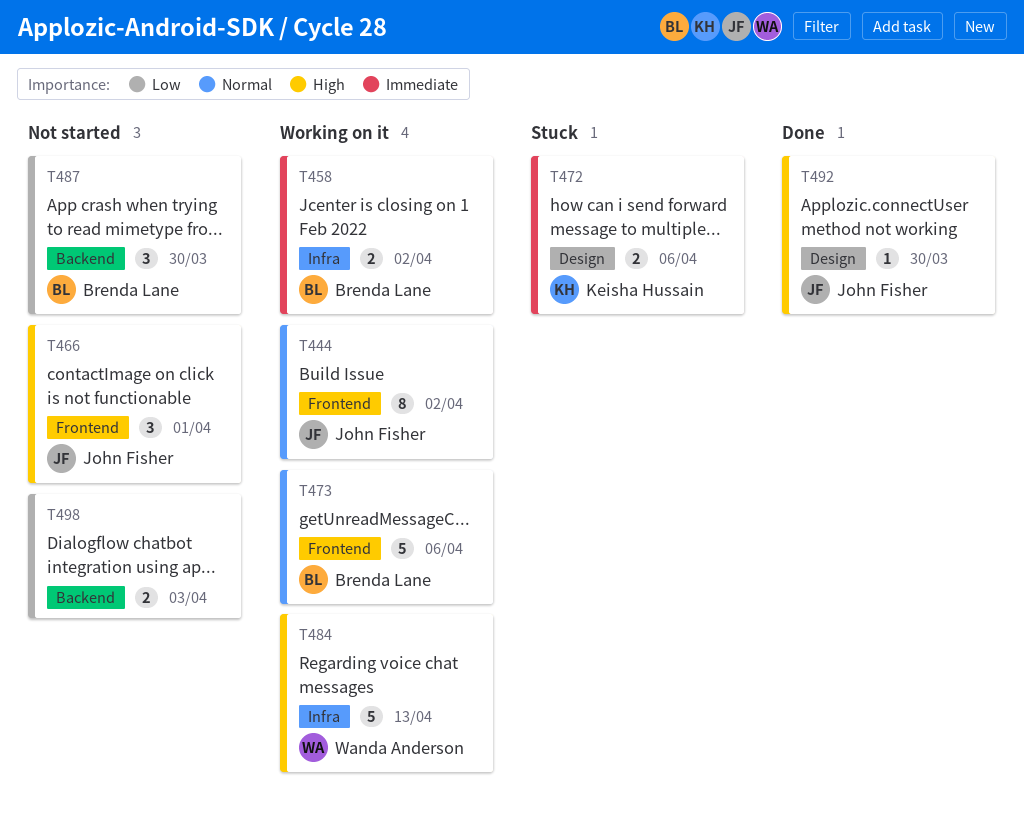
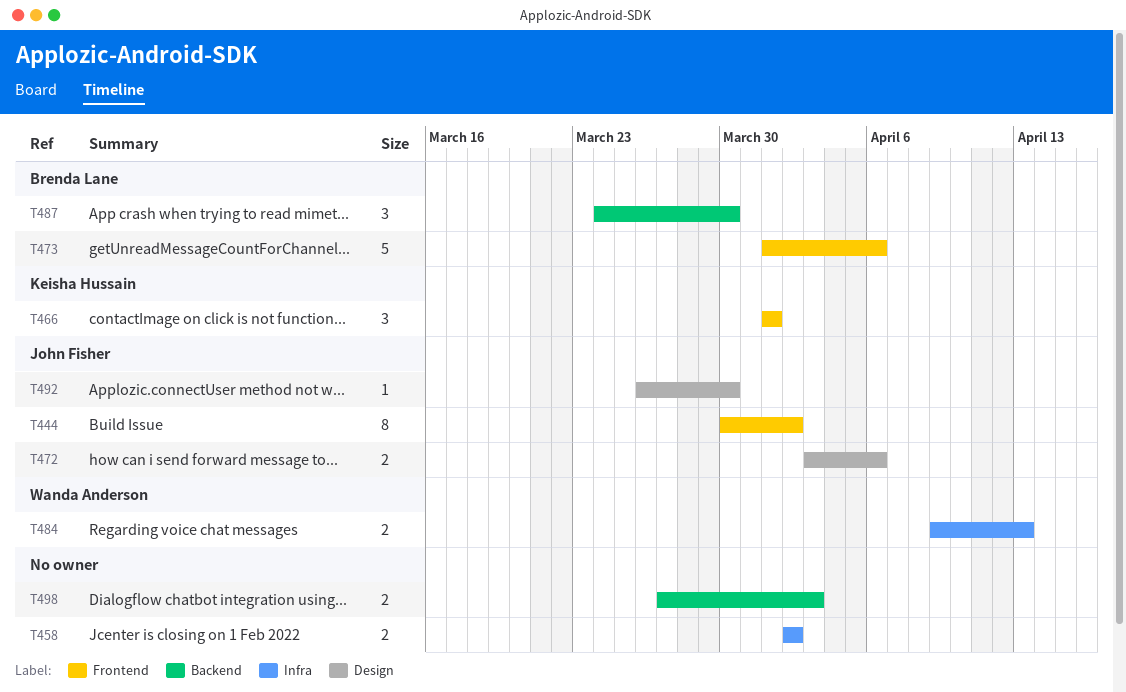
T458, owner: Brenda Lane -> none
T466, owner: John Fisher -> Keisha Hussain
T472, owner: Keisha Hussain -> John Fisher
T484, estimate: 5 -> 2

